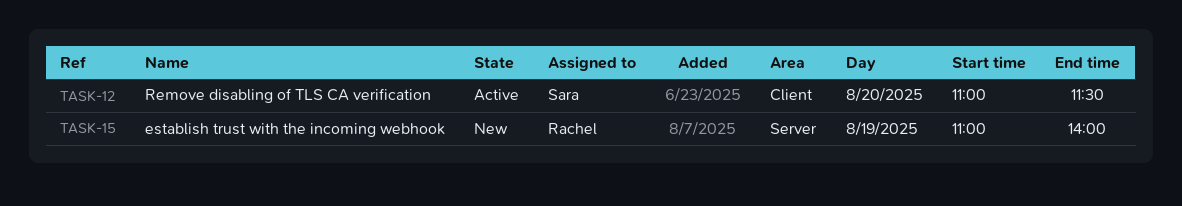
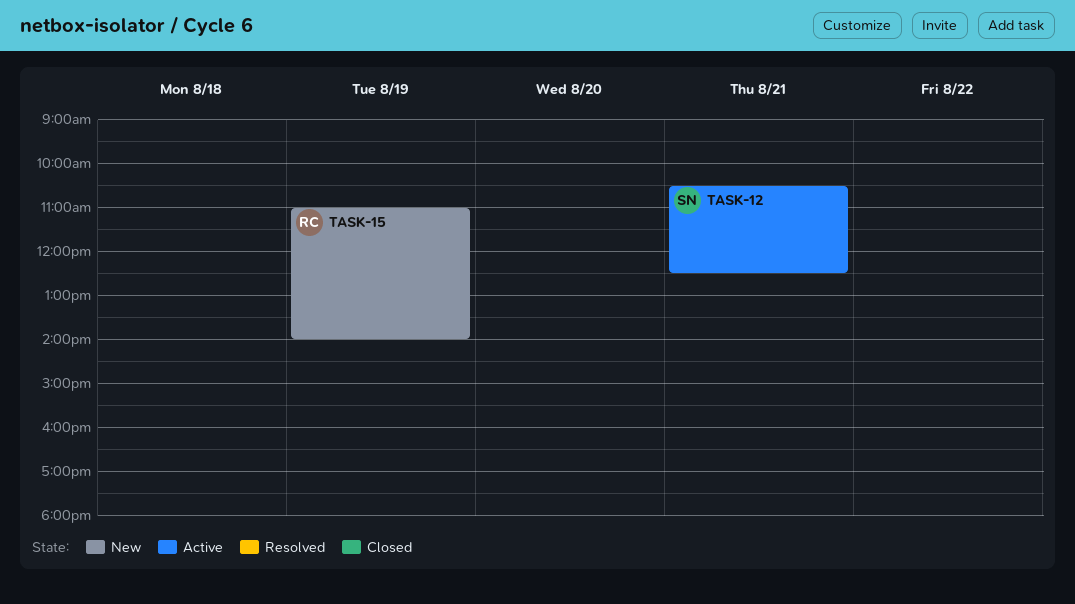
TASK-12, day: Aug 20 -> Aug 21
TASK-12, begins: 11:00 -> 10:30
TASK-12, ends: 11:30 -> 12:30

